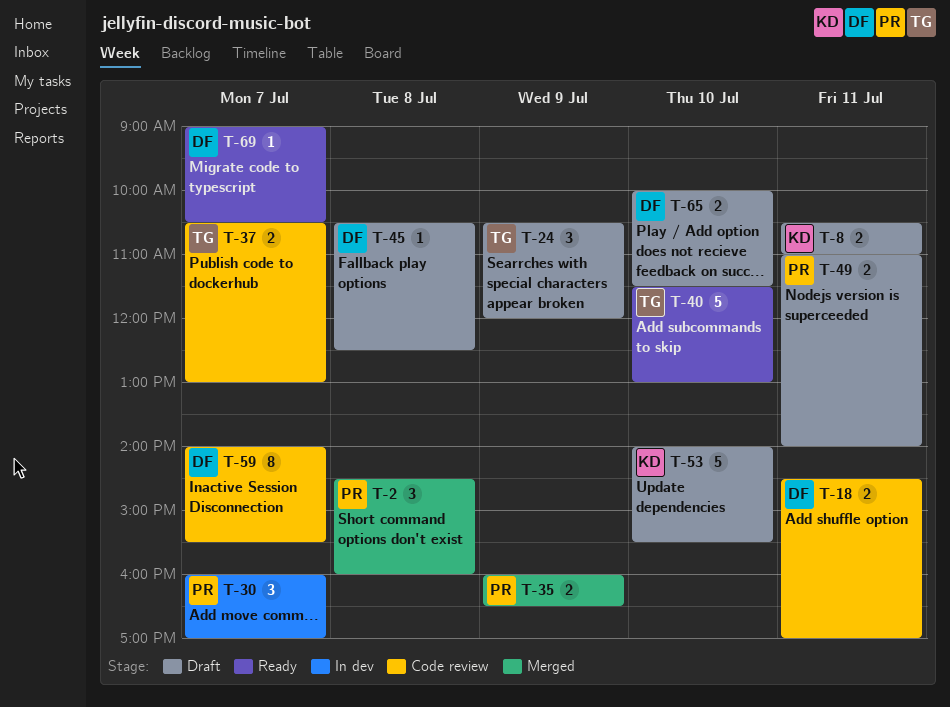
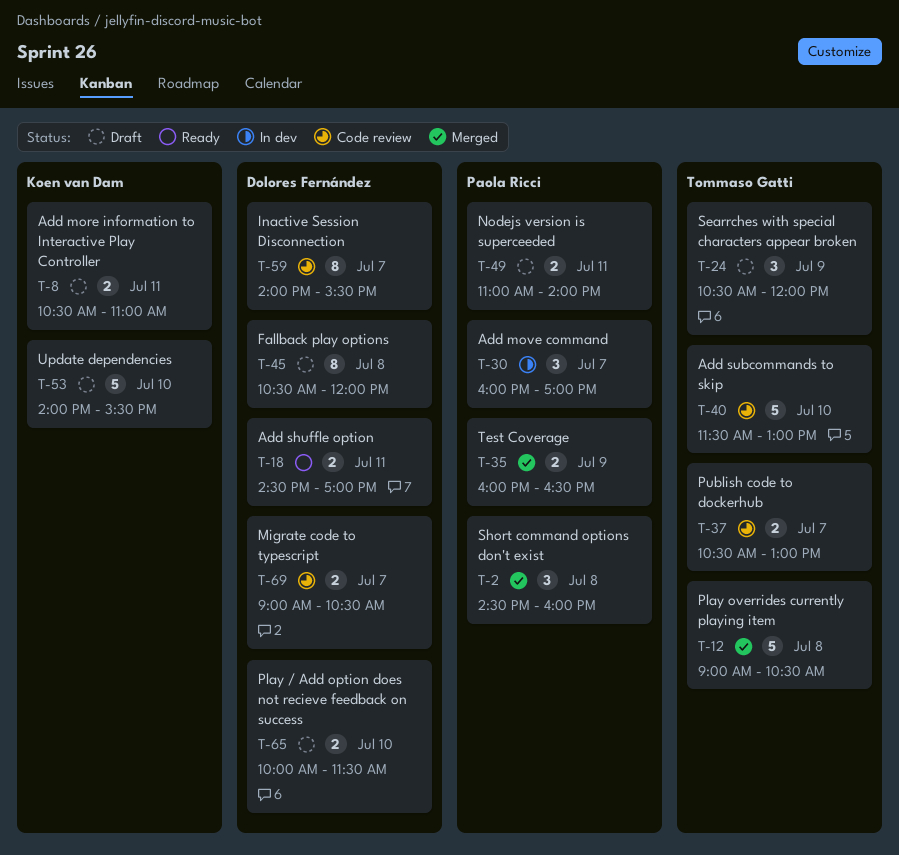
T-12: none -> present
T-18, status: Code review -> Ready
T-40, status: Ready -> Code review
T-45, estimate: 1 -> 8
T-45, ends: 12:30 -> 12:00
T-69, status: Ready -> Code review
T-69, estimate: 1 -> 2

